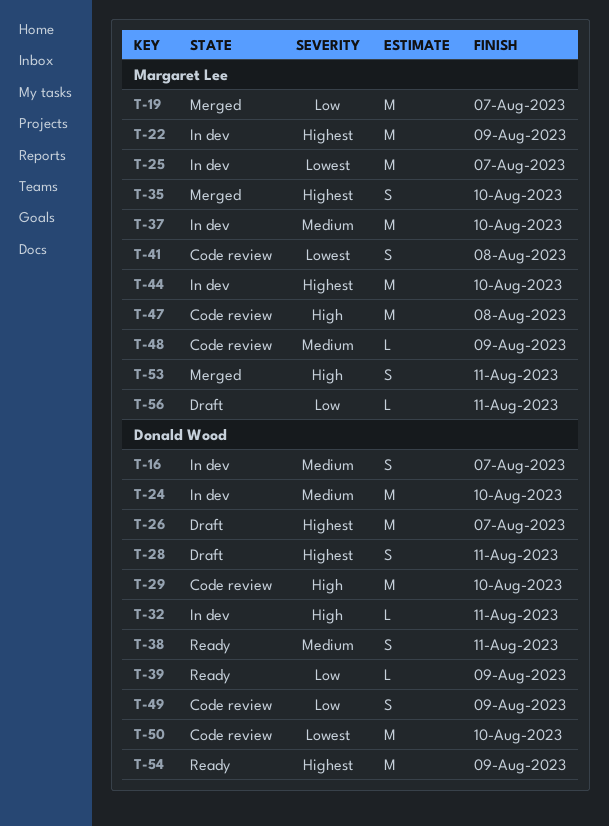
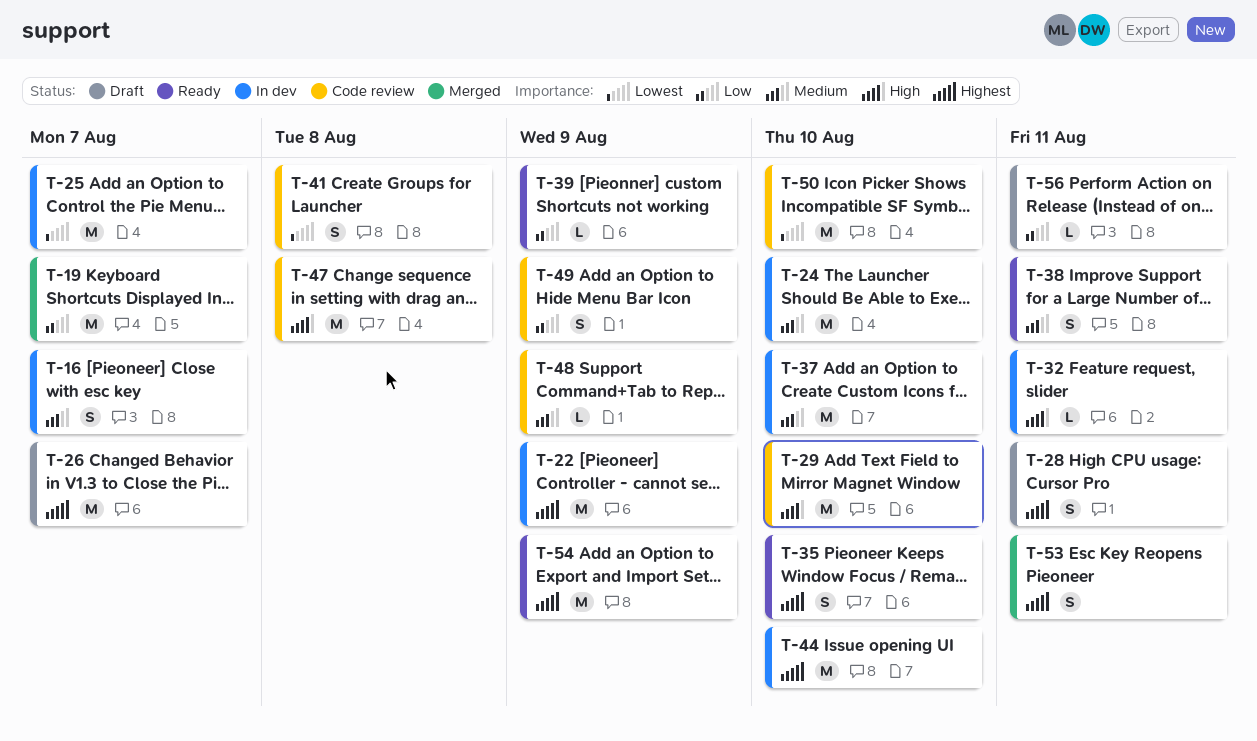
T-35, status: Merged -> Ready
T-53, priority: High -> Highest

